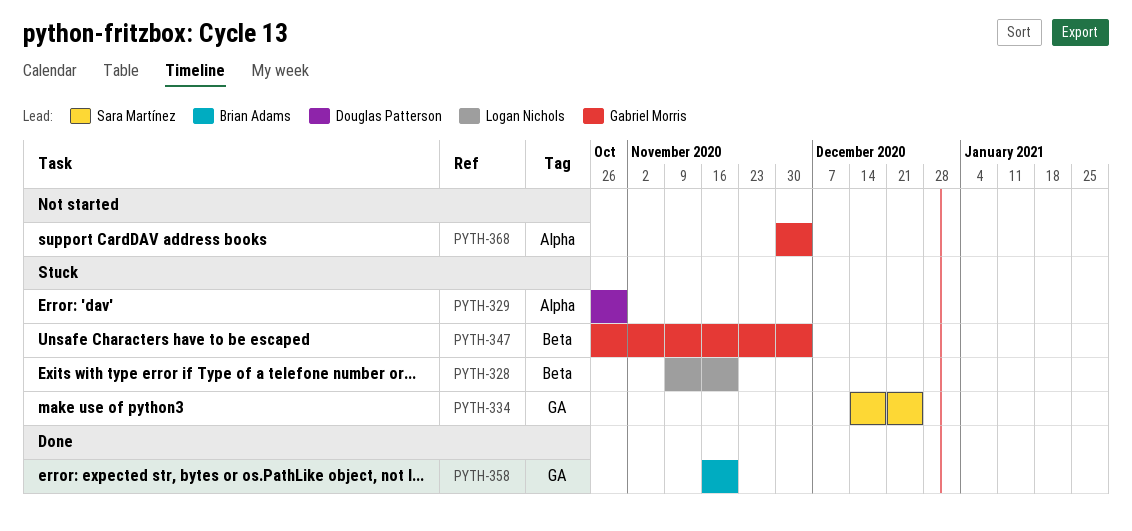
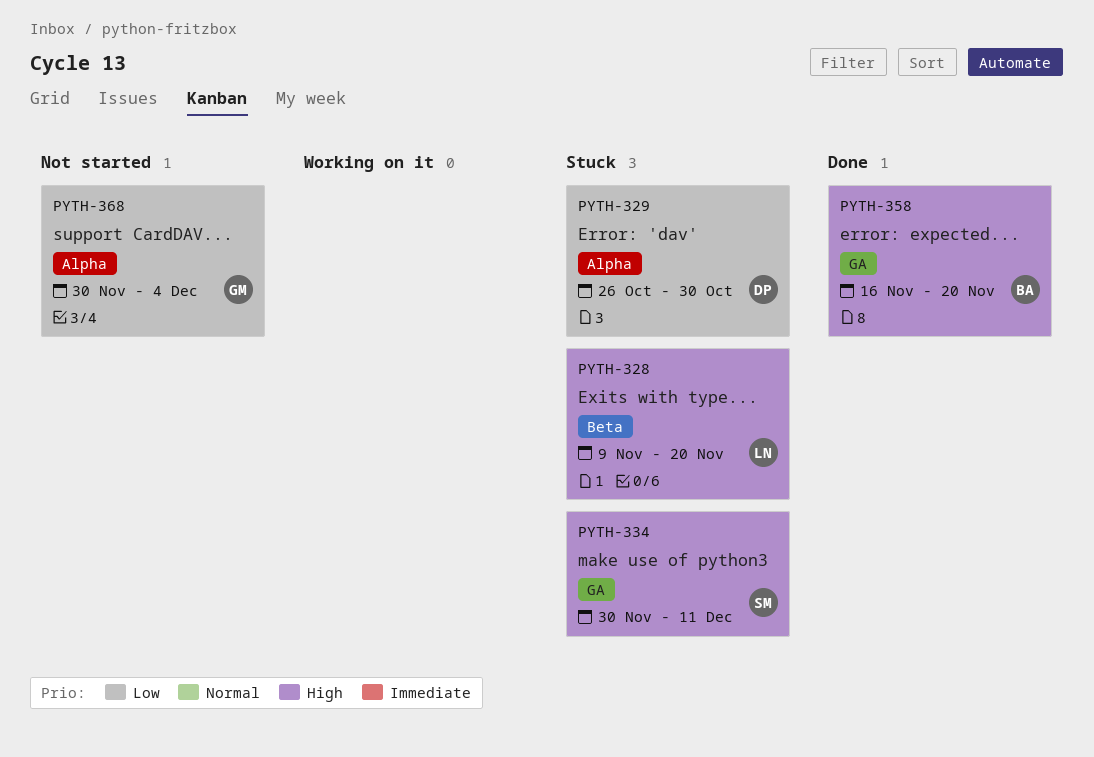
PYTH-334, start: Dec 14 -> Nov 30
PYTH-334, due: Dec 25 -> Dec 11
PYTH-347: present -> none

